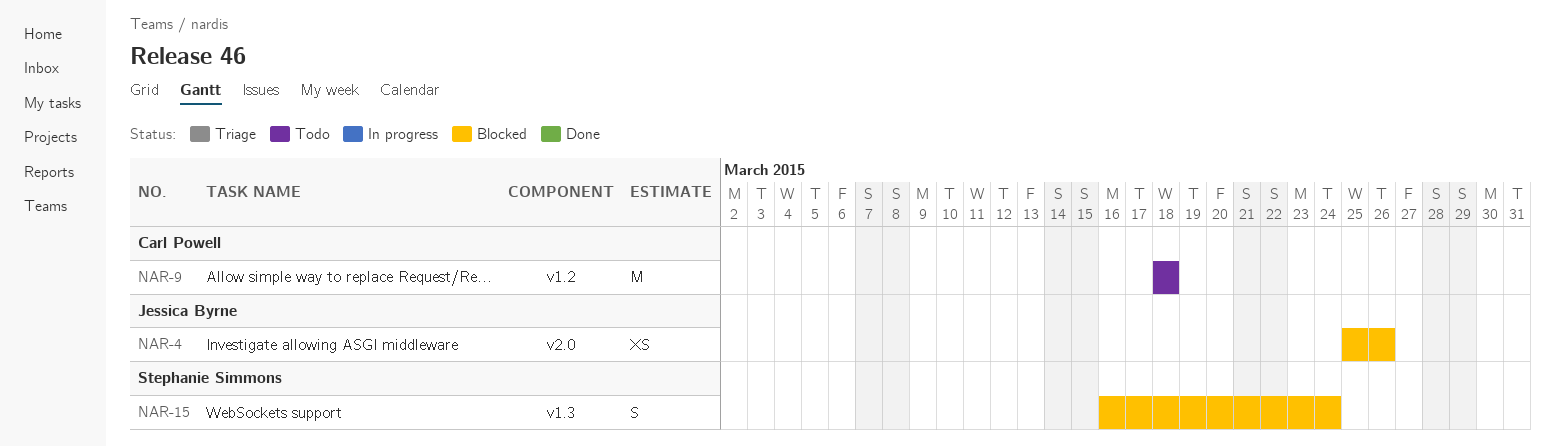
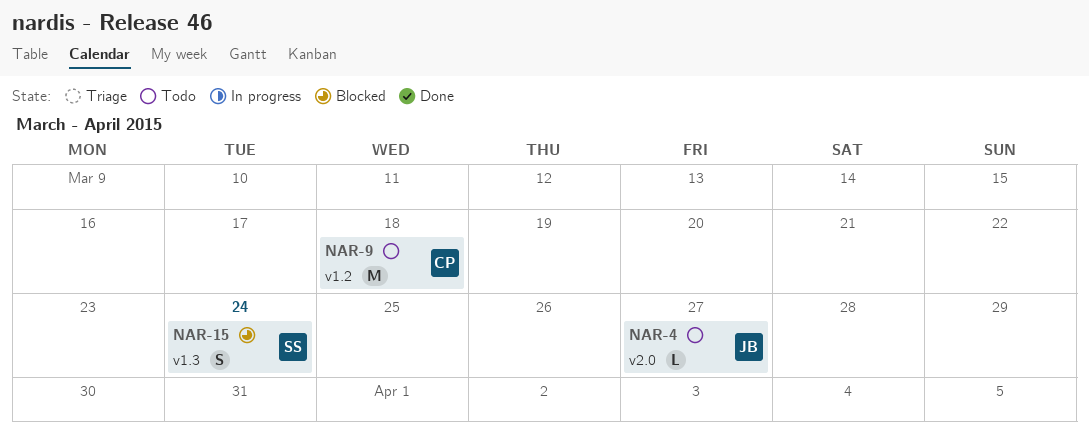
NAR-4, status: Blocked -> Todo
NAR-4, estimate: XS -> L
NAR-4, due: Mar 26 -> Mar 27

